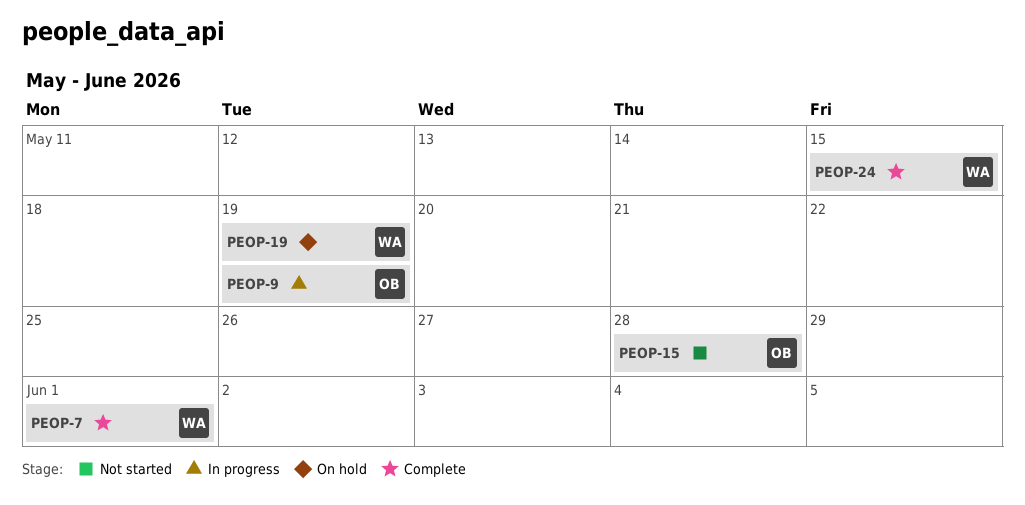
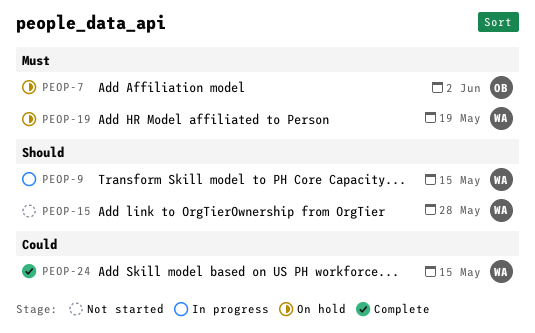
PEOP-7, status: Complete -> On hold
PEOP-7, owner: WA -> OB
PEOP-7, due: Jun 1 -> Jun 2
PEOP-9, owner: OB -> WA
PEOP-9, due: May 19 -> May 15
PEOP-15, owner: OB -> WA

